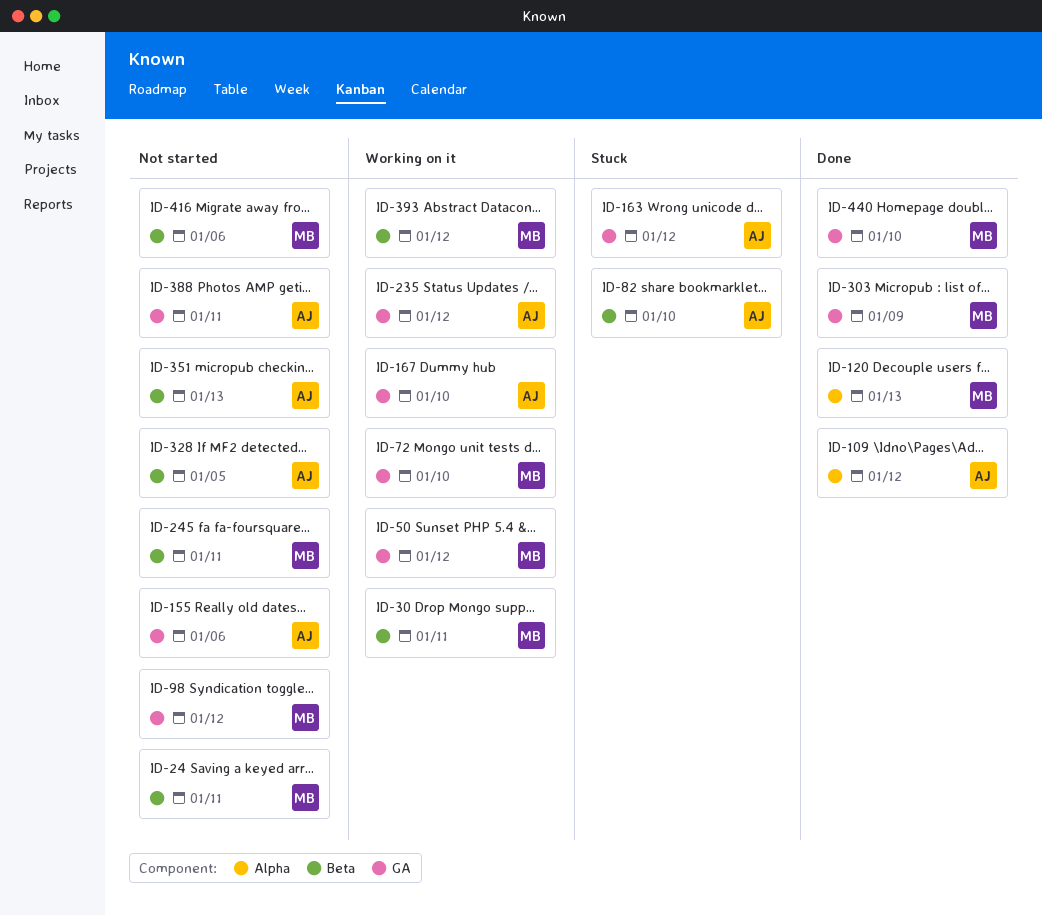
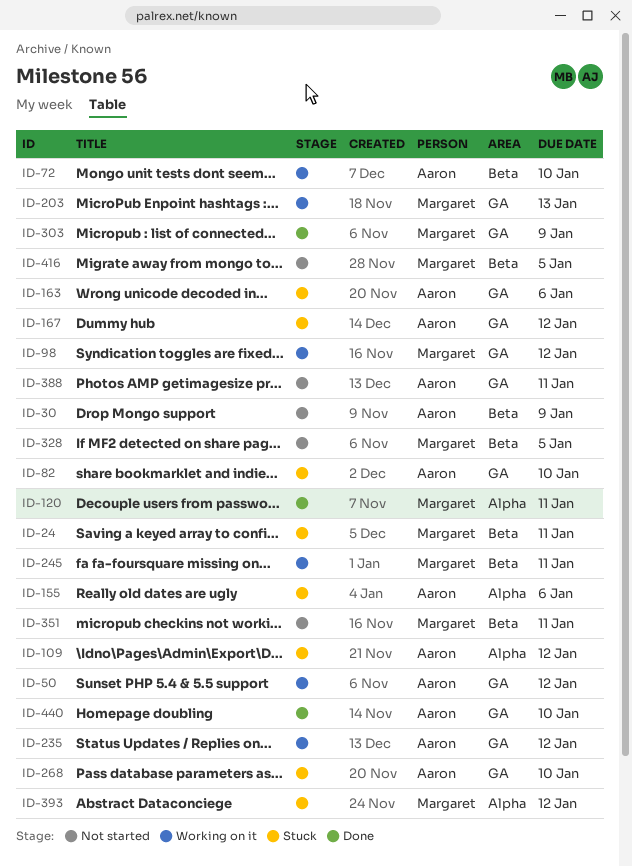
ID-24, status: Not started -> Stuck
ID-30, status: Working on it -> Not started
ID-30, owner: Margaret -> Aaron
ID-30, due: Jan 11 -> Jan 9
ID-50, owner: Margaret -> Aaron
ID-72, owner: Margaret -> Aaron
ID-72, label: GA -> Beta
ID-82, label: Beta -> GA
ID-98, status: Not started -> Working on it
ID-109, status: Done -> Stuck
ID-120, due: Jan 13 -> Jan 11
ID-155, status: Not started -> Stuck
ID-155, label: GA -> Alpha
ID-163, due: Jan 12 -> Jan 6
ID-167, status: Working on it -> Stuck
ID-167, due: Jan 10 -> Jan 12
ID-203: none -> present
ID-245, status: Not started -> Working on it
ID-268: none -> present
ID-328, owner: Aaron -> Margaret
ID-351, owner: Aaron -> Margaret
ID-351, due: Jan 13 -> Jan 11
ID-393, status: Working on it -> Stuck
ID-393, label: Beta -> Alpha
ID-416, due: Jan 6 -> Jan 5
ID-440, owner: Margaret -> Aaron

